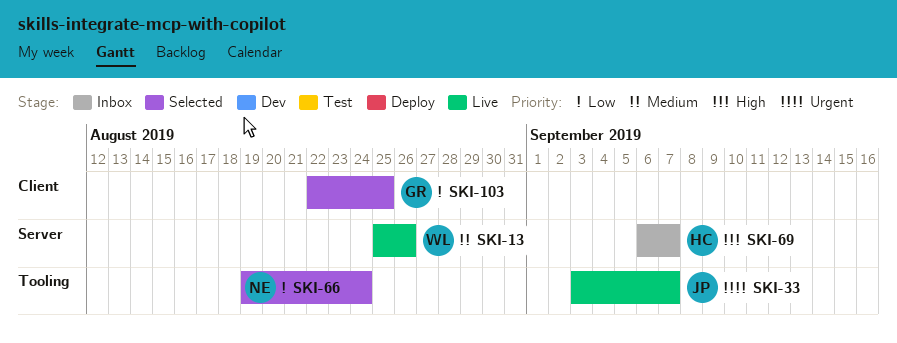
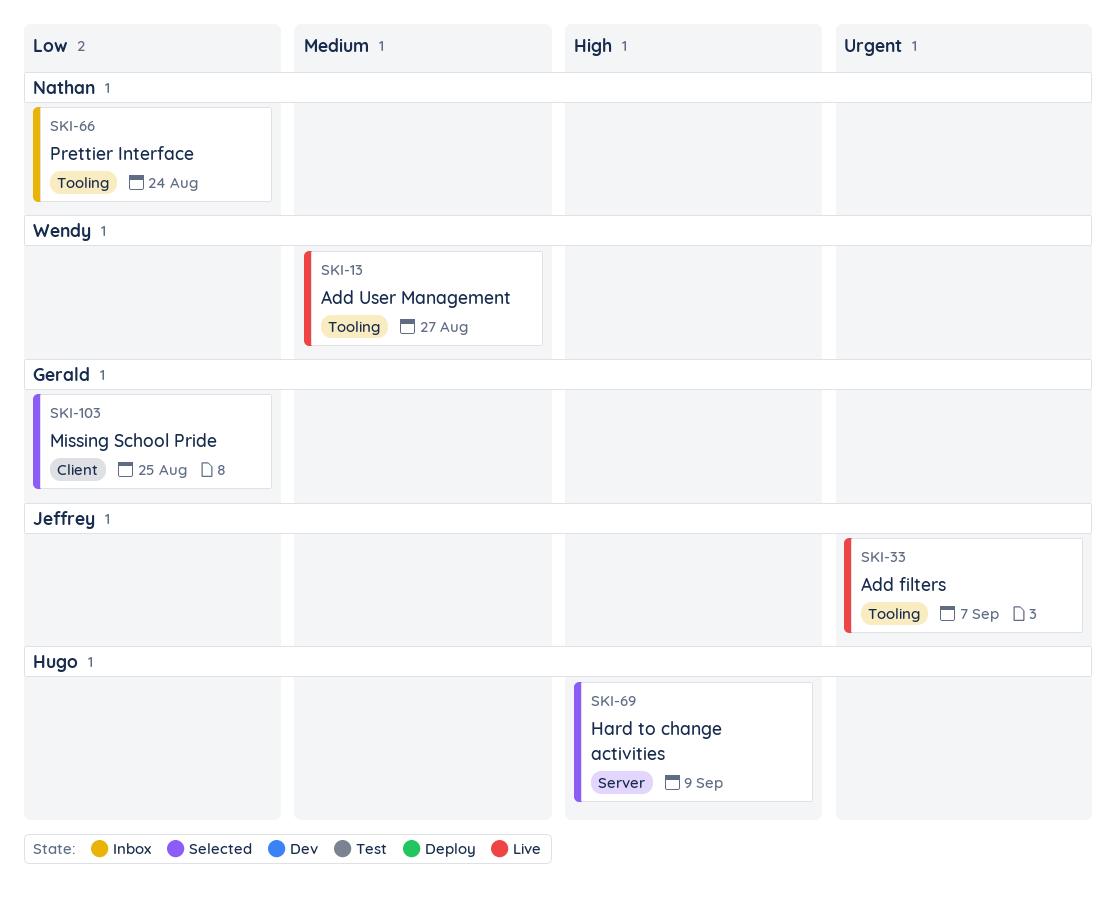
SKI-13, label: Server -> Tooling
SKI-13, due: Aug 26 -> Aug 27
SKI-66, status: Selected -> Inbox
SKI-69, status: Inbox -> Selected
SKI-69, due: Sep 7 -> Sep 9

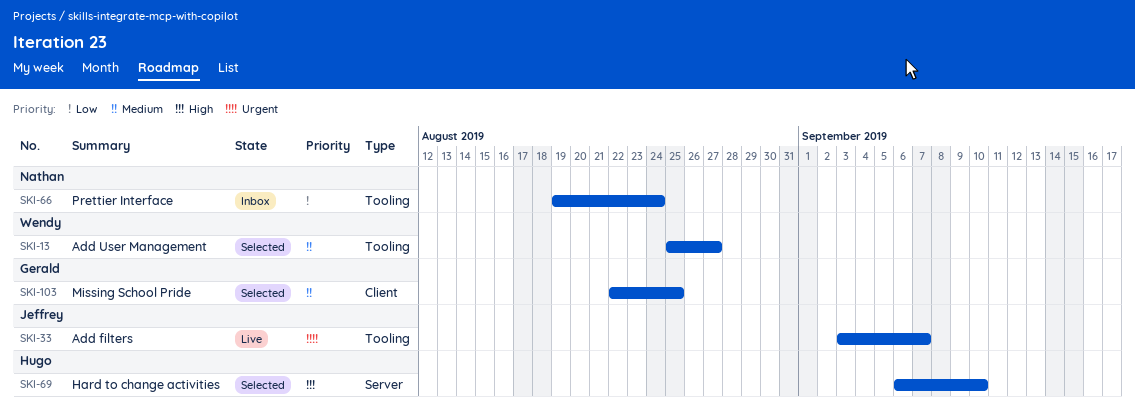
SKI-13, status: Live -> Selected
SKI-69, due: Sep 9 -> Sep 10
SKI-103, priority: Low -> Medium

